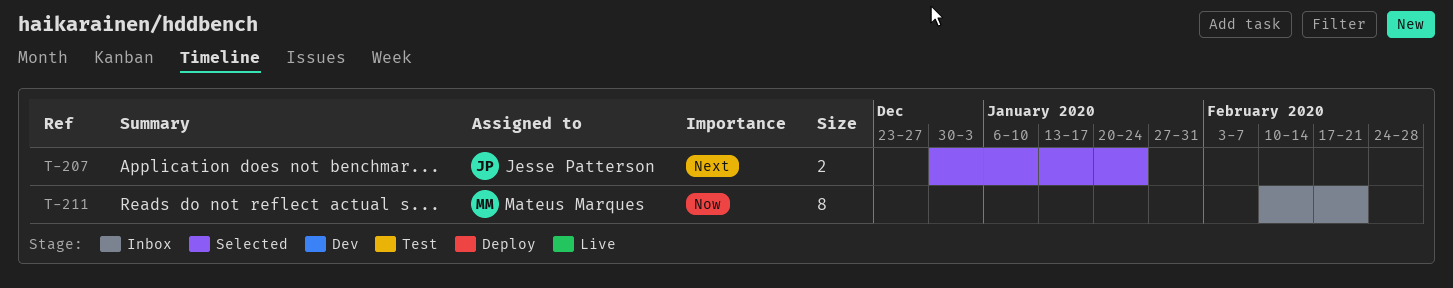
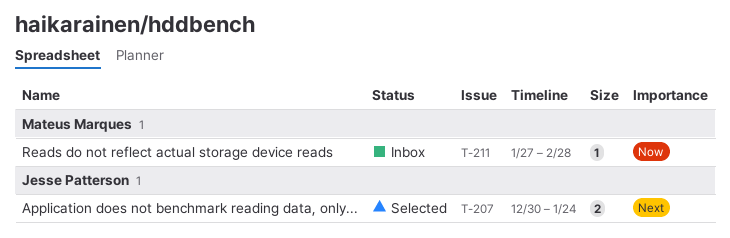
T-211, estimate: 8 -> 1
T-211, start: Feb 10 -> Jan 27
T-211, due: Feb 21 -> Feb 28

